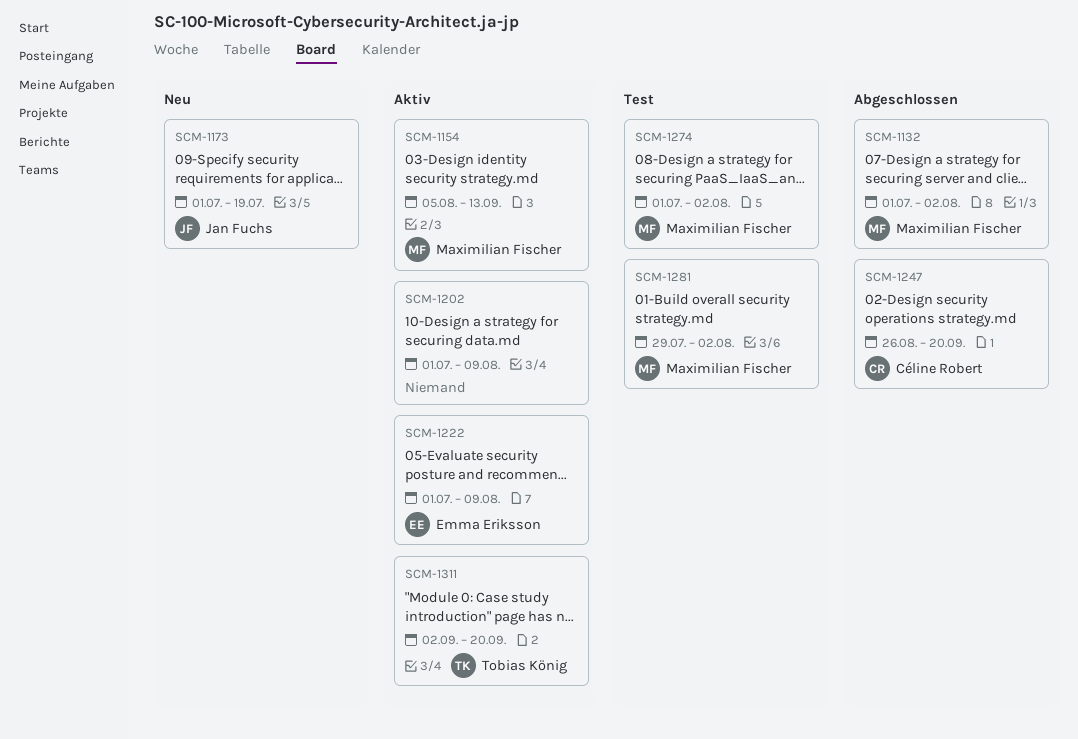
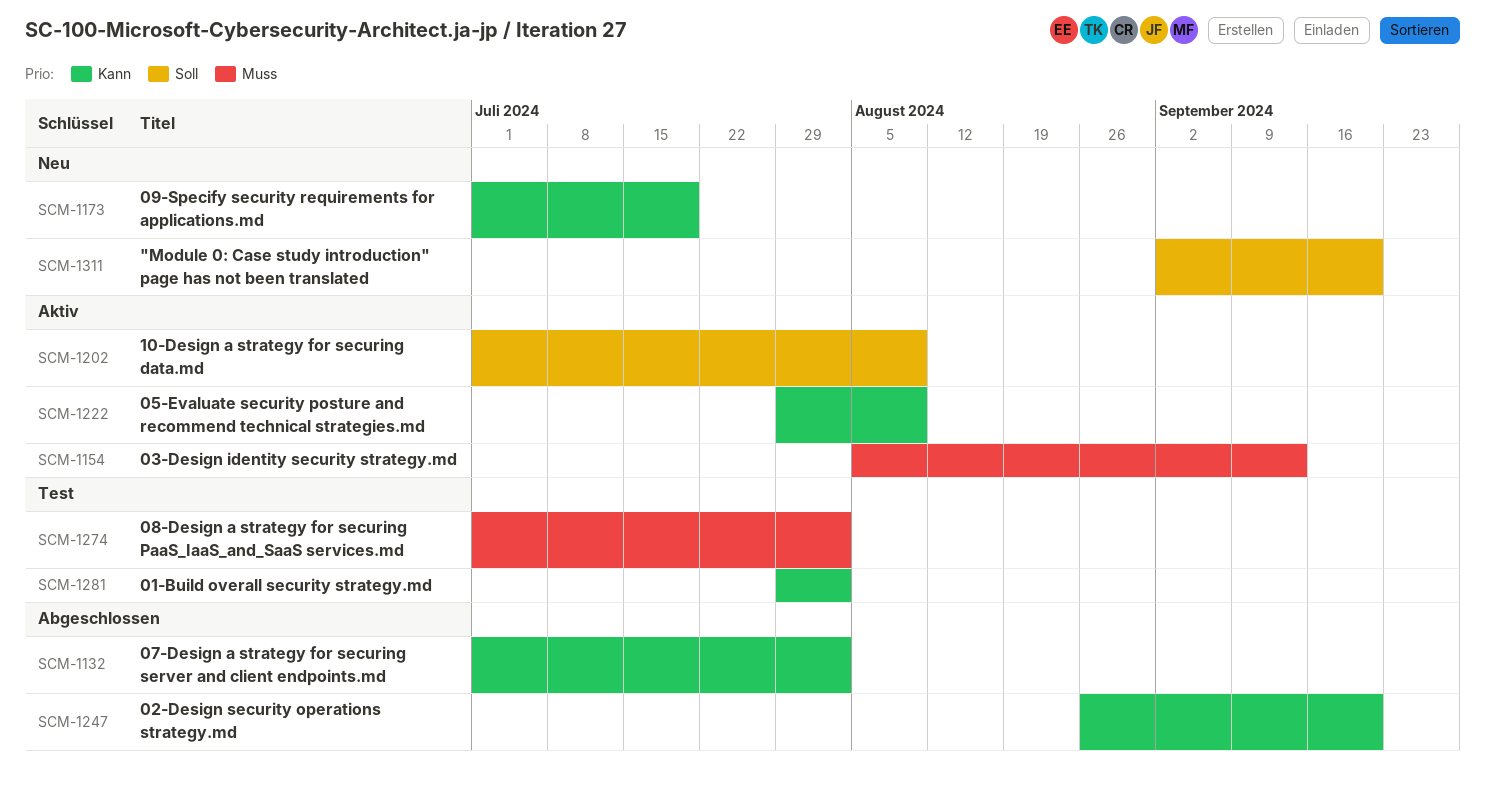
SCM-1222, start: Jul 1 -> Jul 29
SCM-1311, status: Aktiv -> Neu

